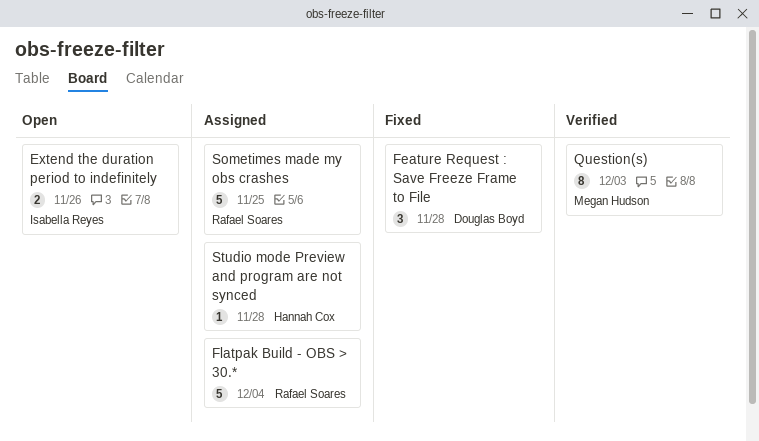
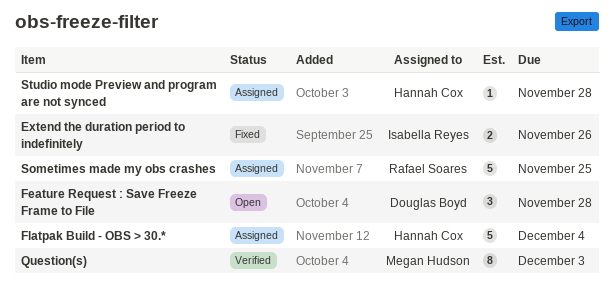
Extend the duration period to indefinitely, status: Open -> Fixed
Feature Request : Save Freeze Frame to File, status: Fixed -> Open
Flatpak Build - OBS > 30.*, owner: Rafael Soares -> Hannah Cox

